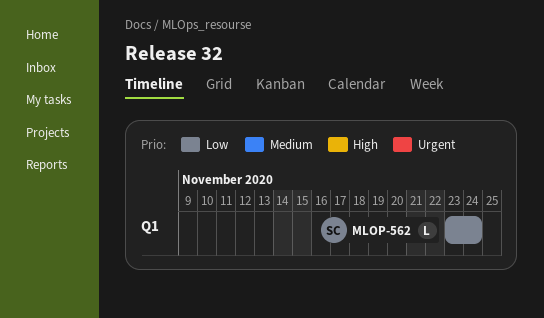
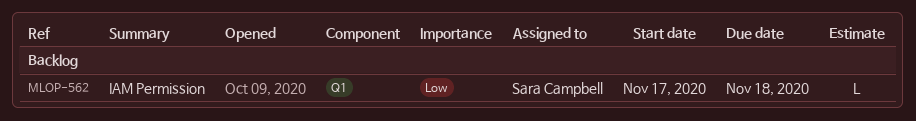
MLOP-562, start: Nov 23 -> Nov 17
MLOP-562, due: Nov 24 -> Nov 18

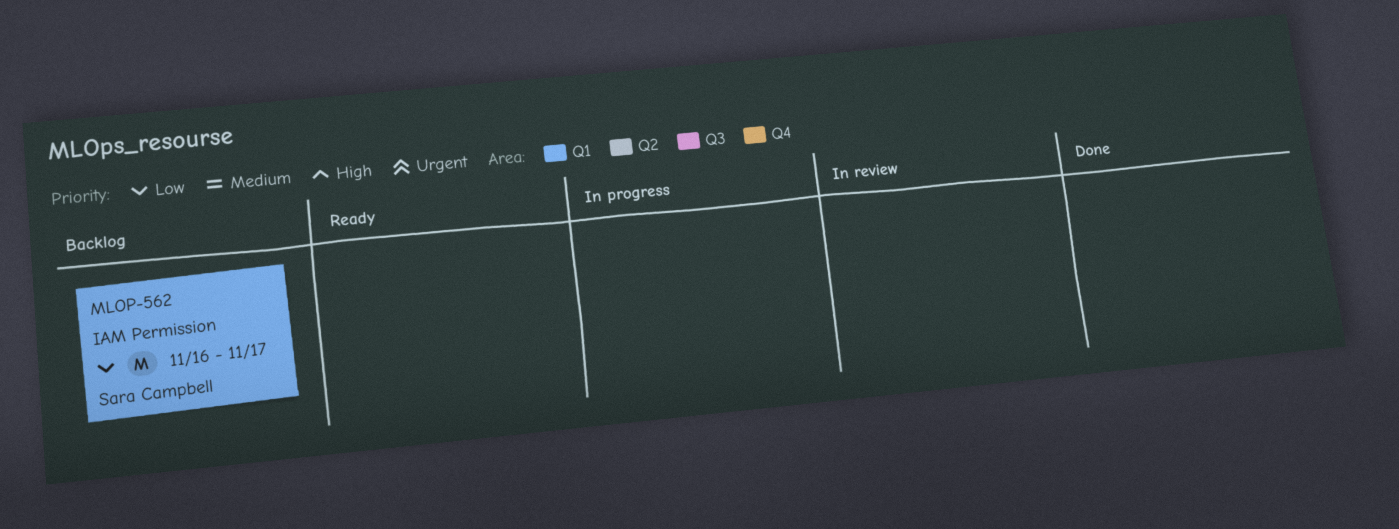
MLOP-562, estimate: L -> M
MLOP-562, start: Nov 17 -> Nov 16
MLOP-562, due: Nov 18 -> Nov 17

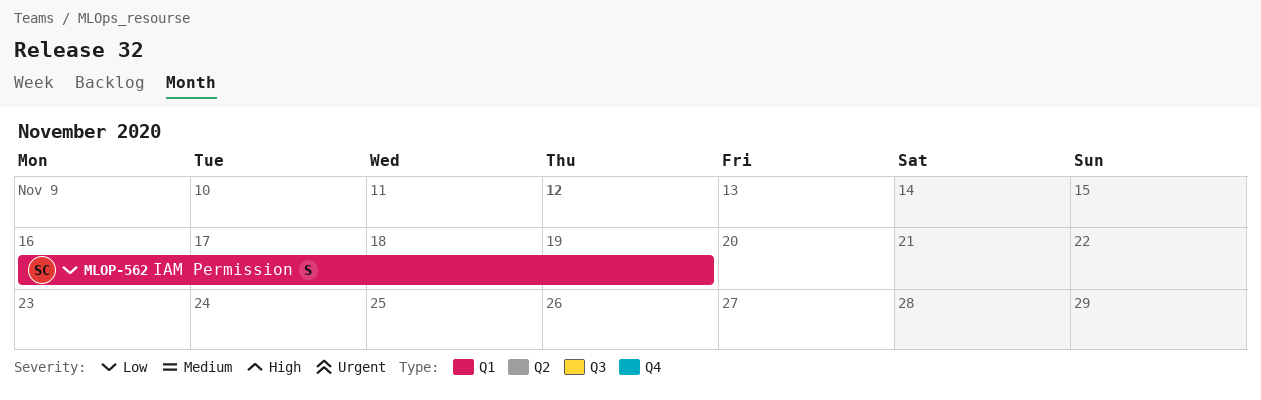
MLOP-562, estimate: M -> S
MLOP-562, due: Nov 17 -> Nov 19

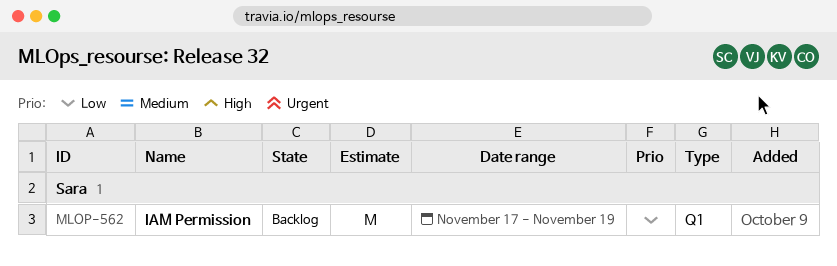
MLOP-562, estimate: S -> M
MLOP-562, start: Nov 16 -> Nov 17

